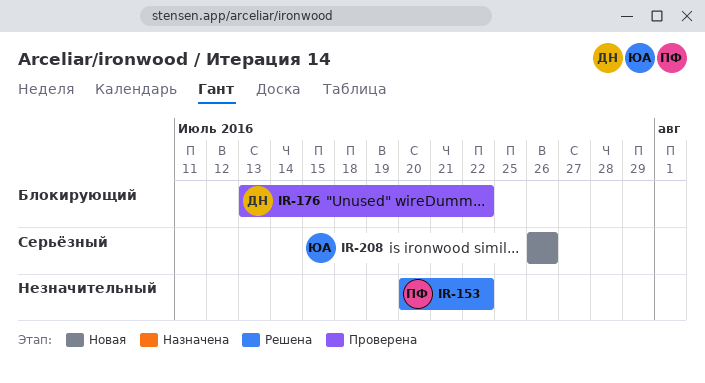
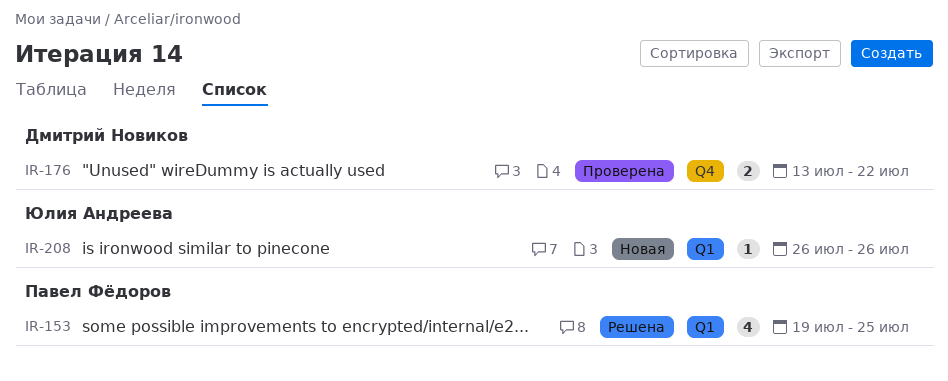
IR-153, start: Jul 20 -> Jul 19
IR-153, due: Jul 22 -> Jul 25

